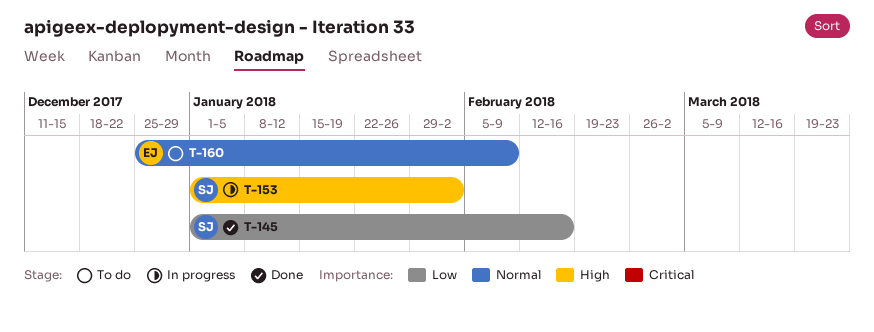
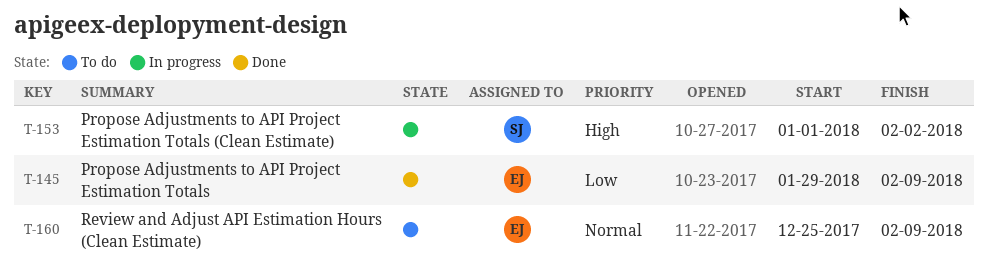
T-145, owner: SJ -> EJ
T-145, start: Jan 1 -> Jan 29
T-145, due: Feb 16 -> Feb 9

